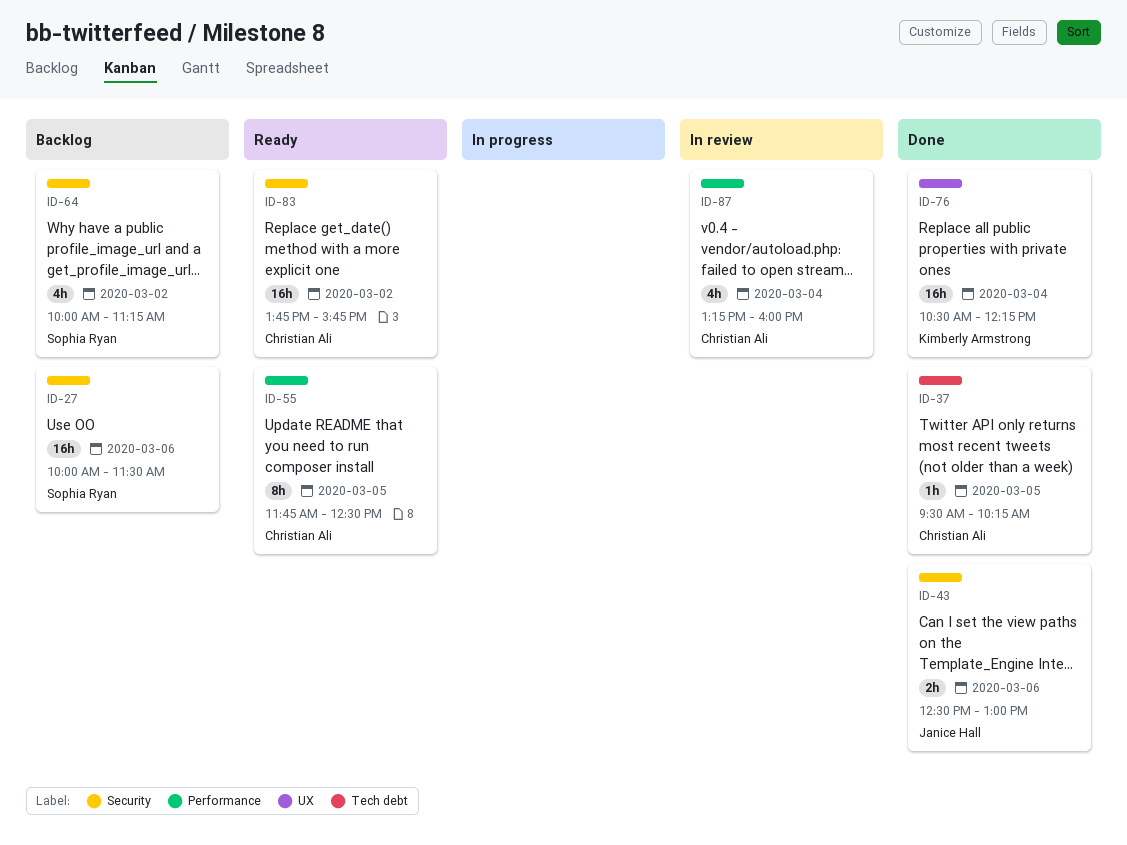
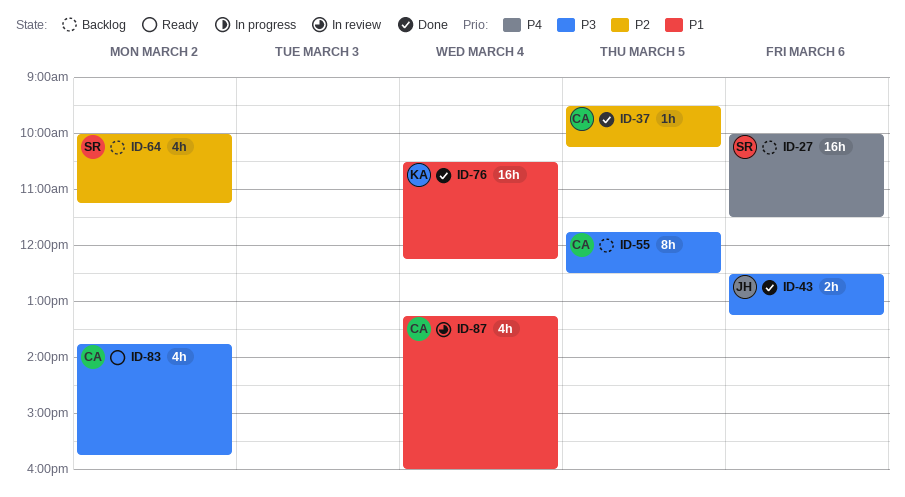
ID-43, ends: 13:00 -> 13:15
ID-55, status: Ready -> Backlog
ID-83, estimate: 16h -> 4h

